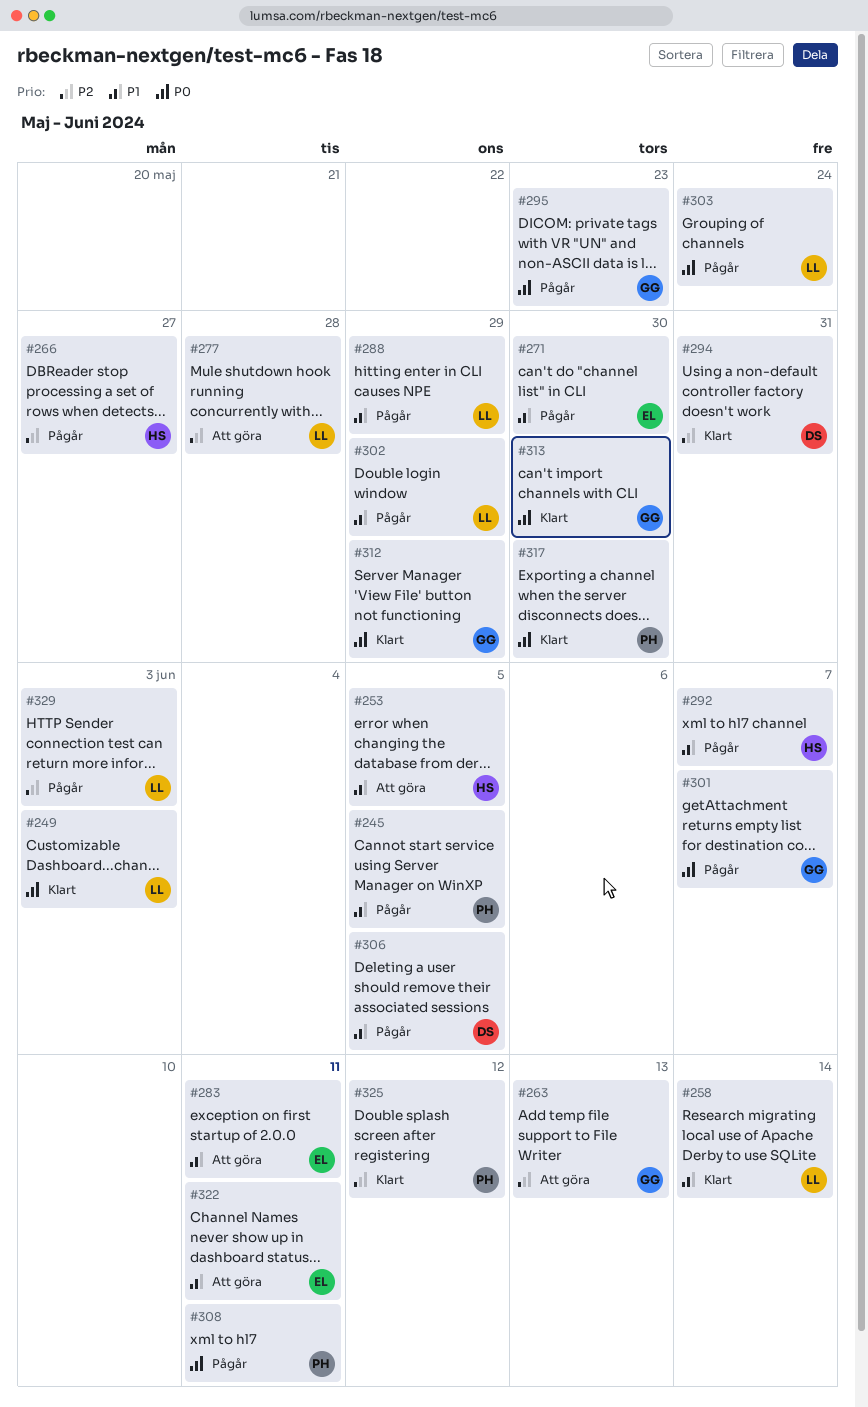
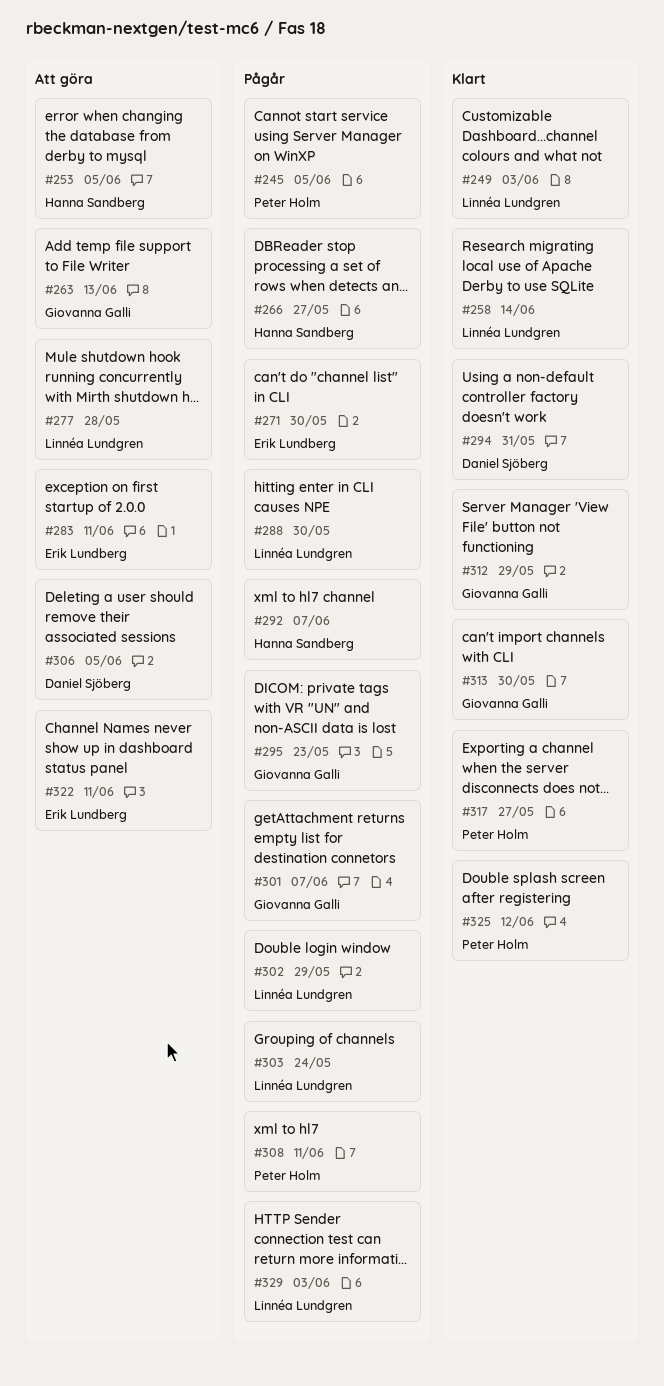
#288, due: May 29 -> May 30
#306, status: Pågår -> Att göra
#317, due: May 30 -> May 27

